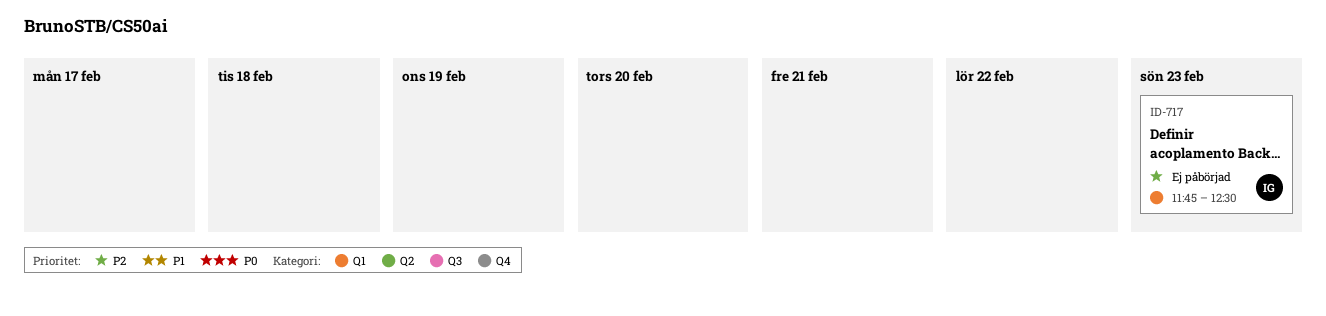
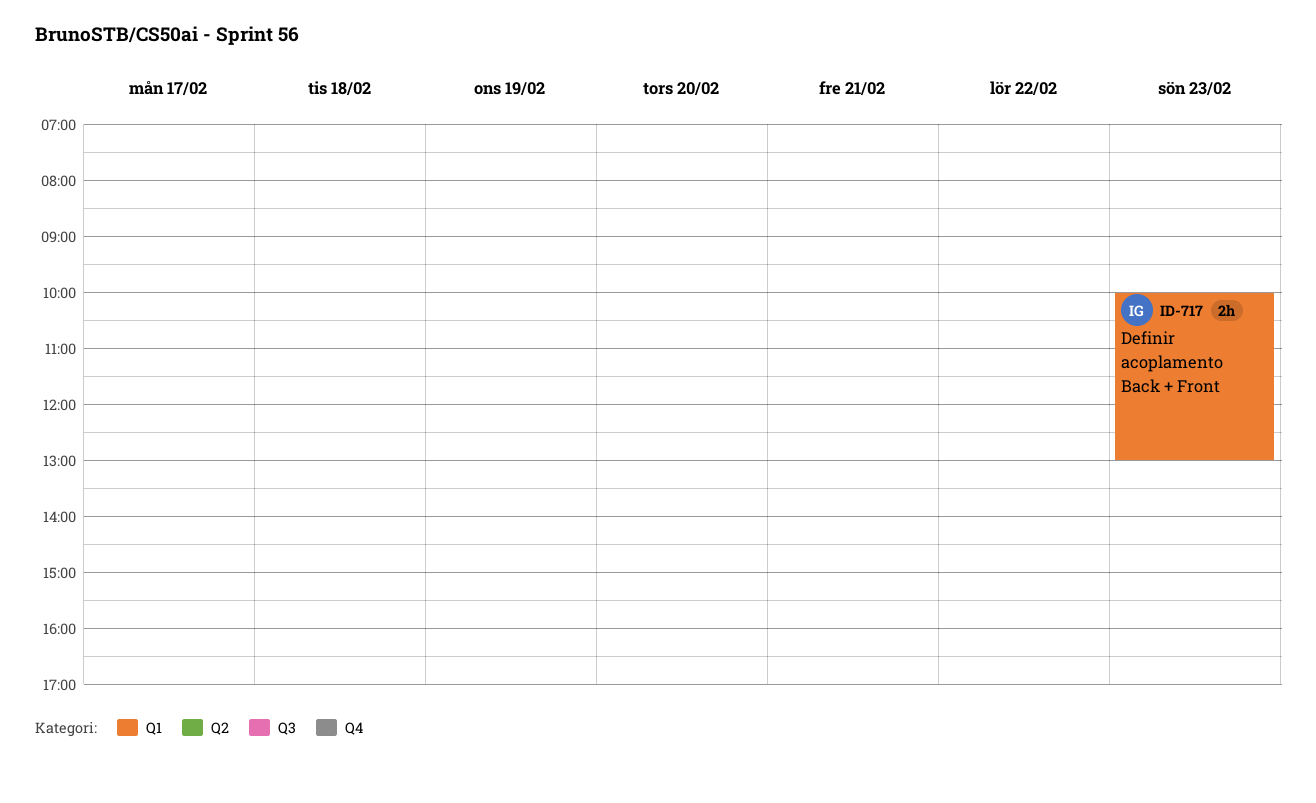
ID-717, begins: 11:45 -> 10:00
ID-717, ends: 12:30 -> 13:00

